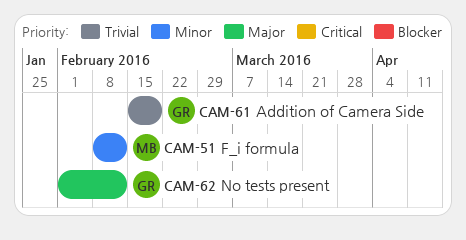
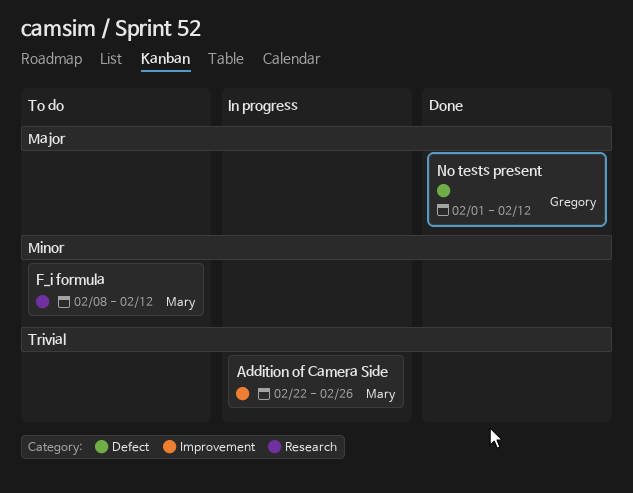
Addition of Camera Side, owner: Gregory -> Mary
Addition of Camera Side, start: Feb 15 -> Feb 22
Addition of Camera Side, due: Feb 19 -> Feb 26

